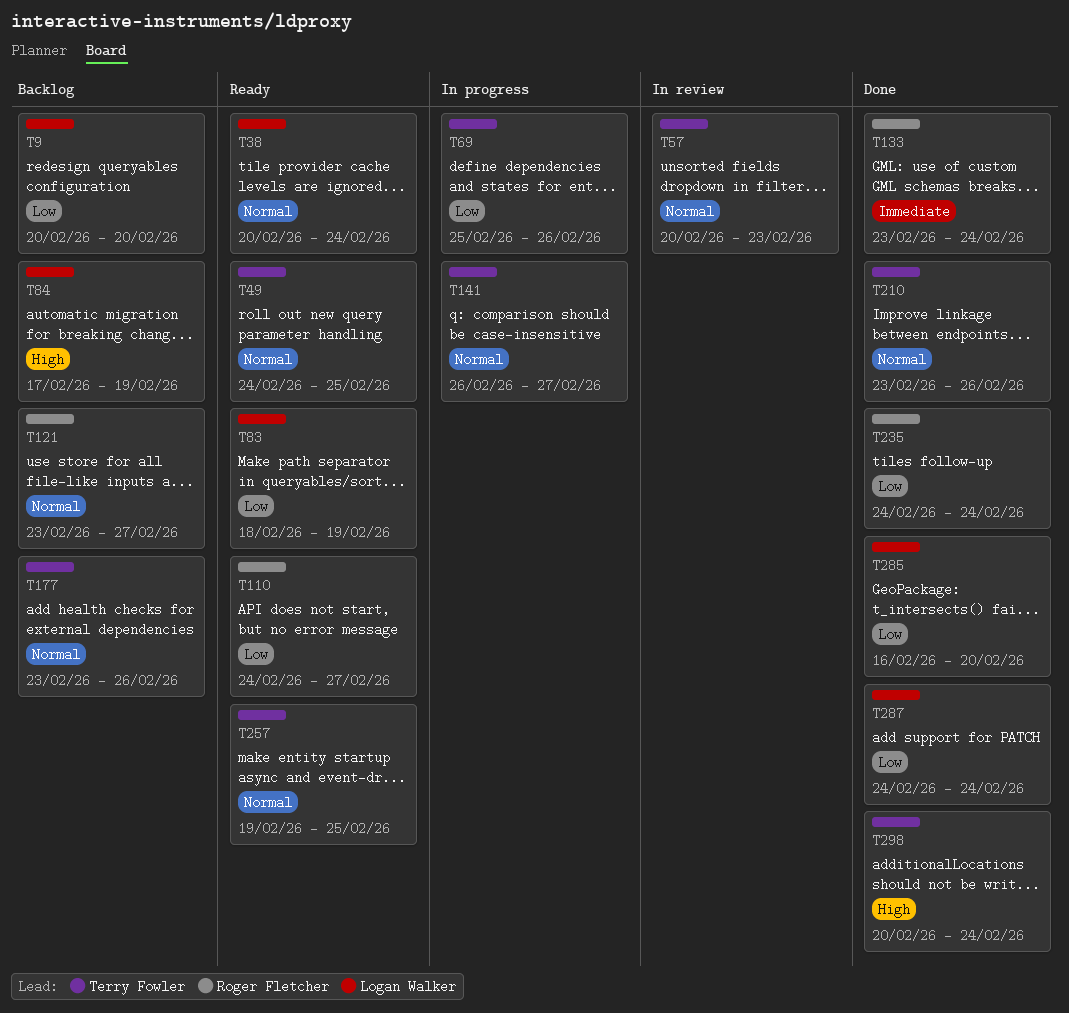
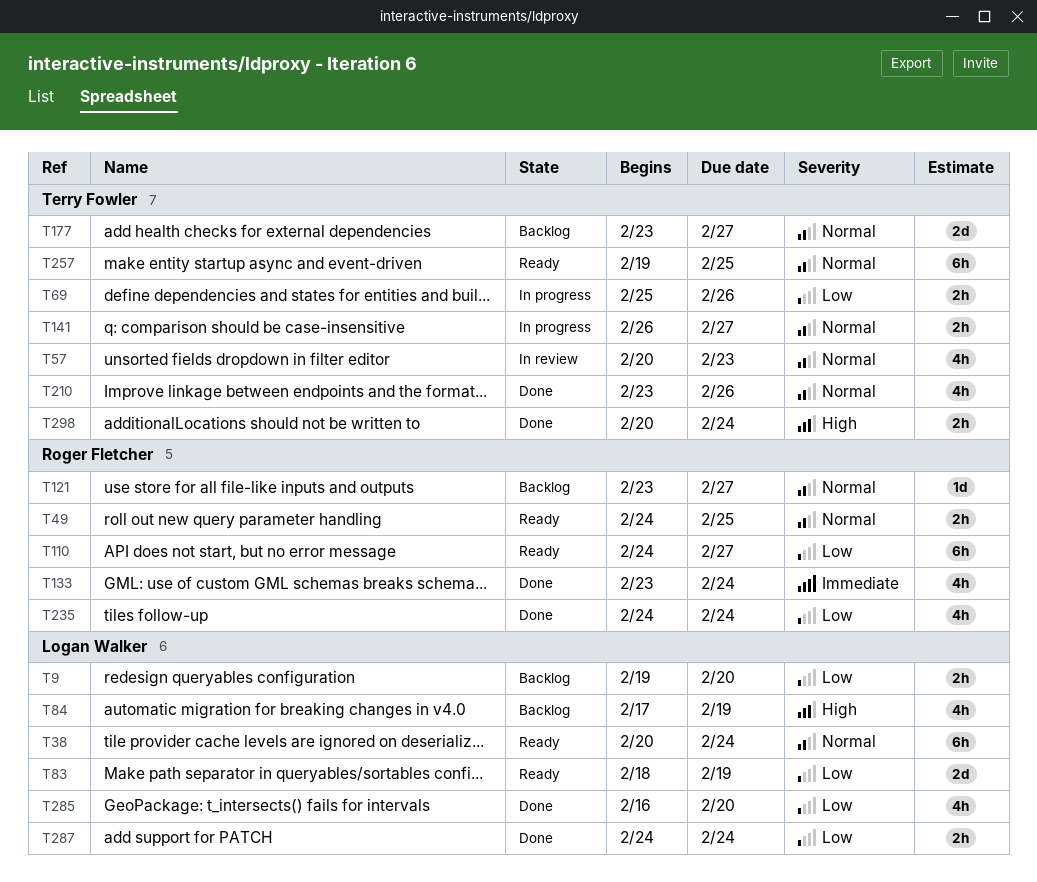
T9, start: Feb 20 -> Feb 19
T49, owner: Terry Fowler -> Roger Fletcher
T177, due: Feb 26 -> Feb 27

